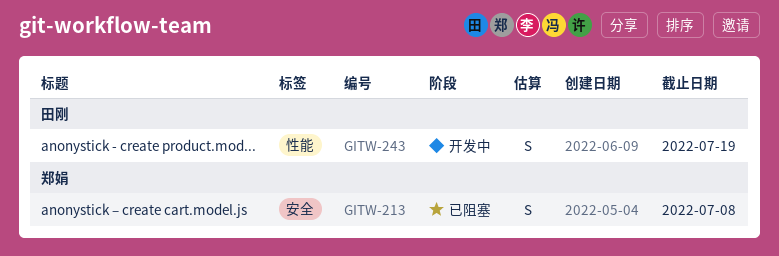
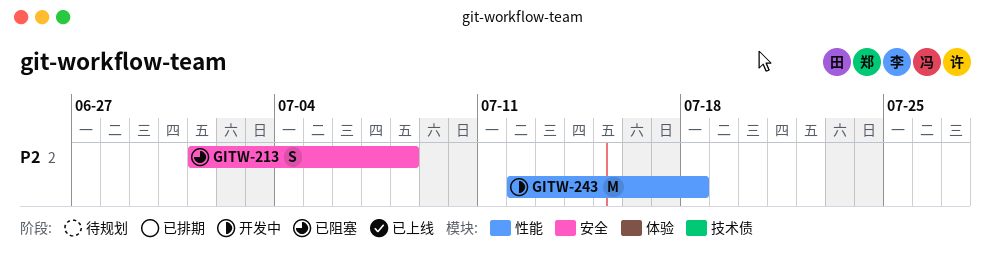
GITW-243, estimate: S -> M
GITW-243, due: Jul 19 -> Jul 18

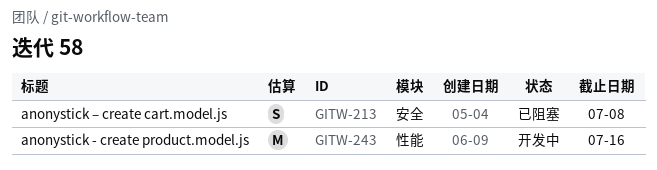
GITW-243, due: Jul 18 -> Jul 16

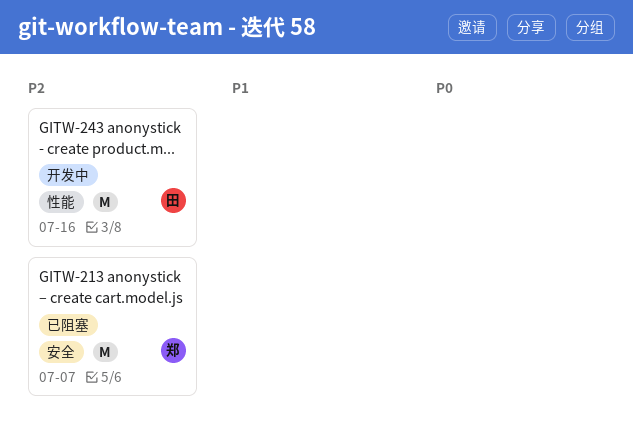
GITW-213, estimate: S -> M
GITW-213, due: Jul 8 -> Jul 7

